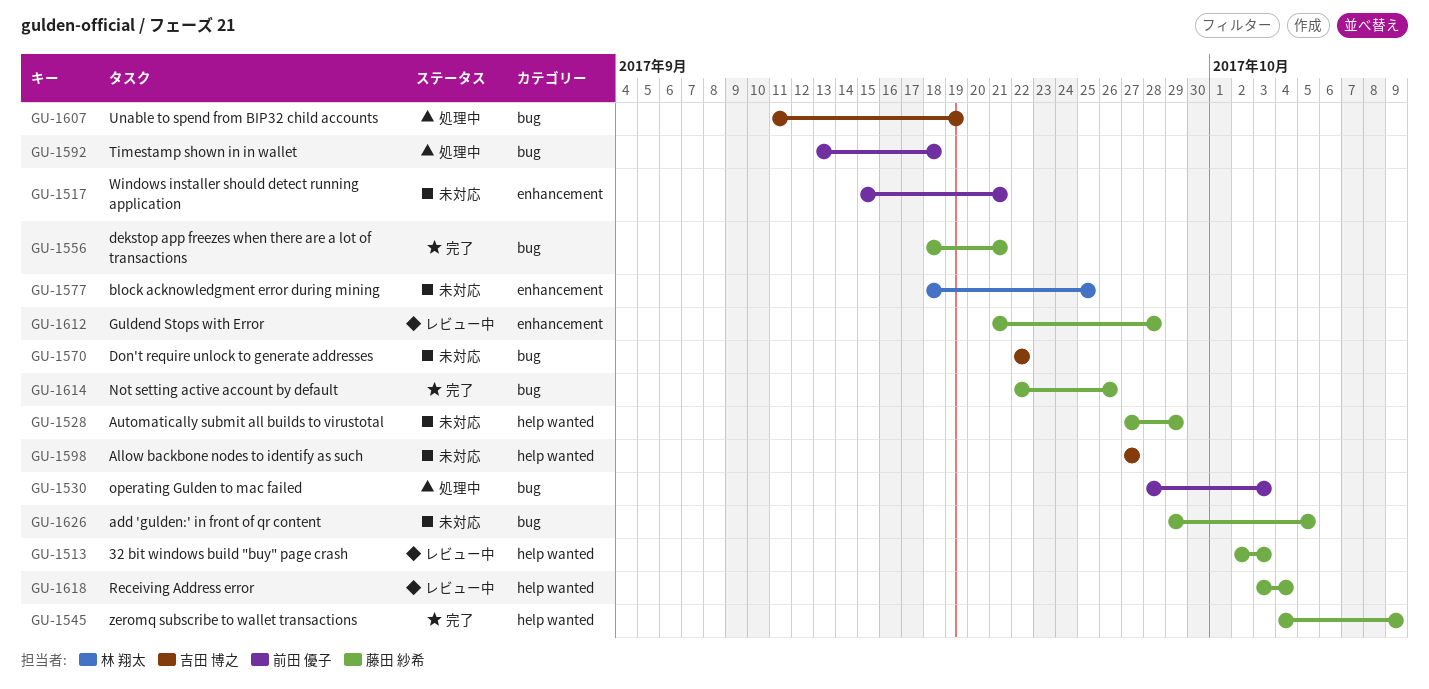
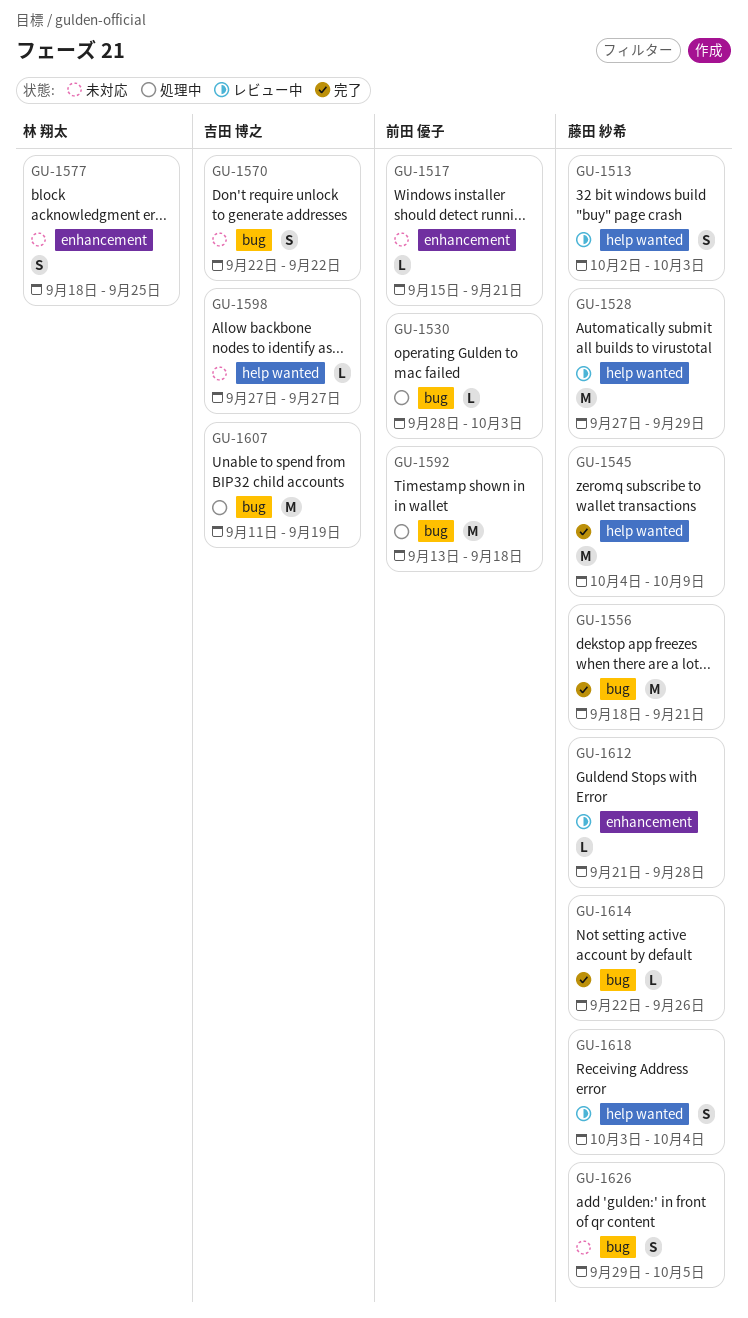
GU-1528, status: 未対応 -> レビュー中

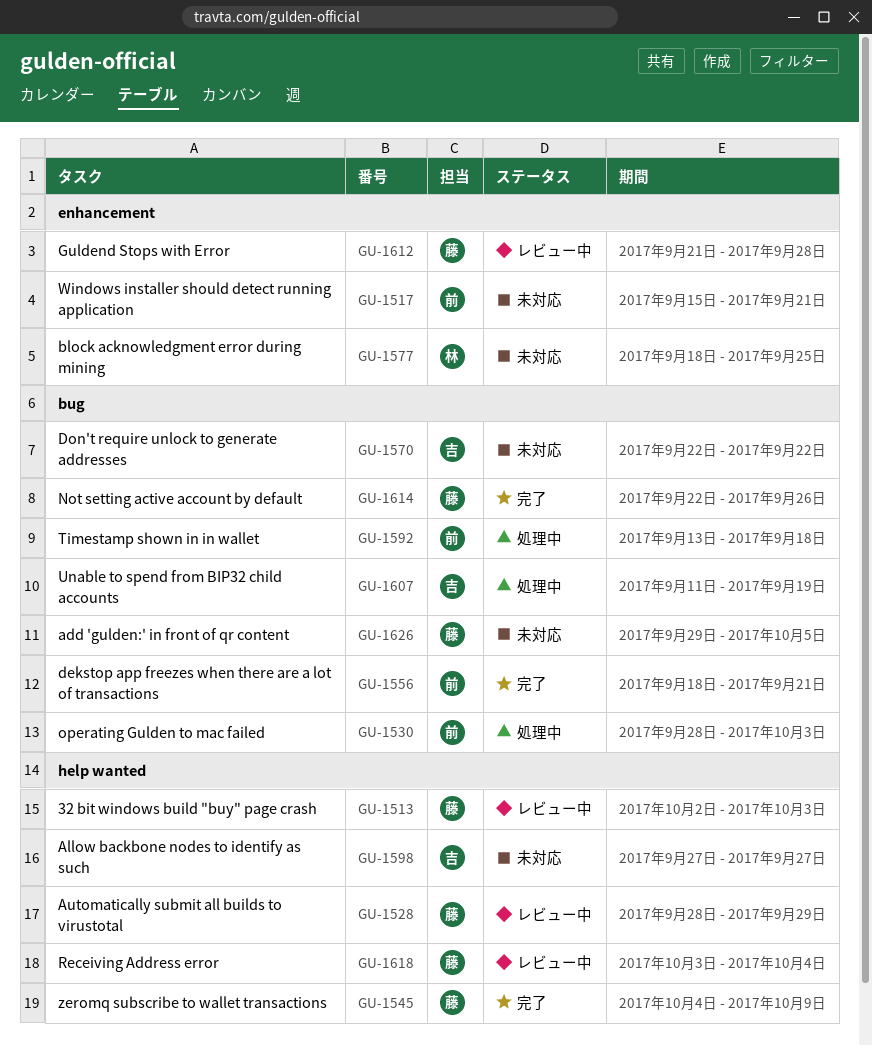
GU-1528, start: Sep 27 -> Sep 28
GU-1556, owner: 藤田 紗希 -> 前田 優子

